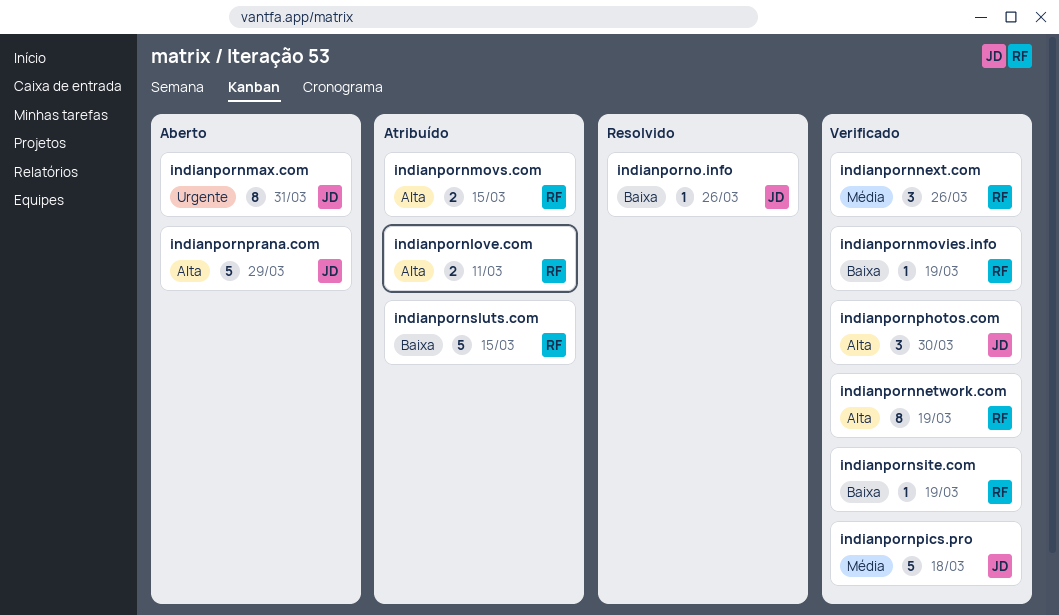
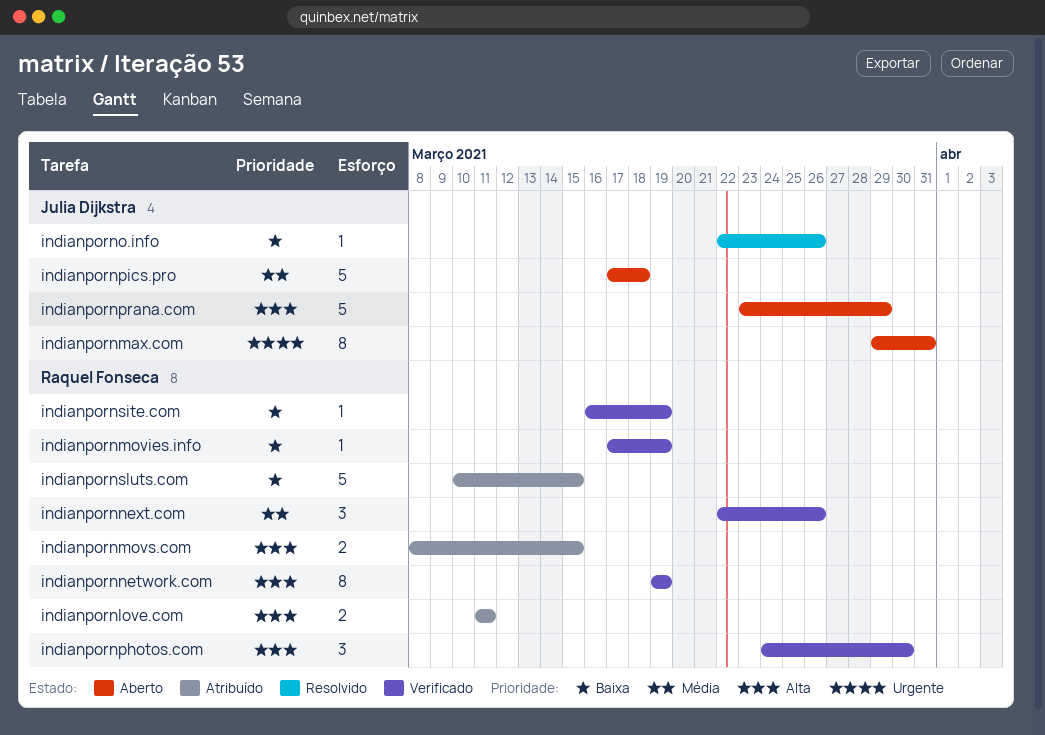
indianpornphotos.com, owner: Julia Dijkstra -> Raquel Fonseca
indianpornpics.pro, status: Verificado -> Aberto

